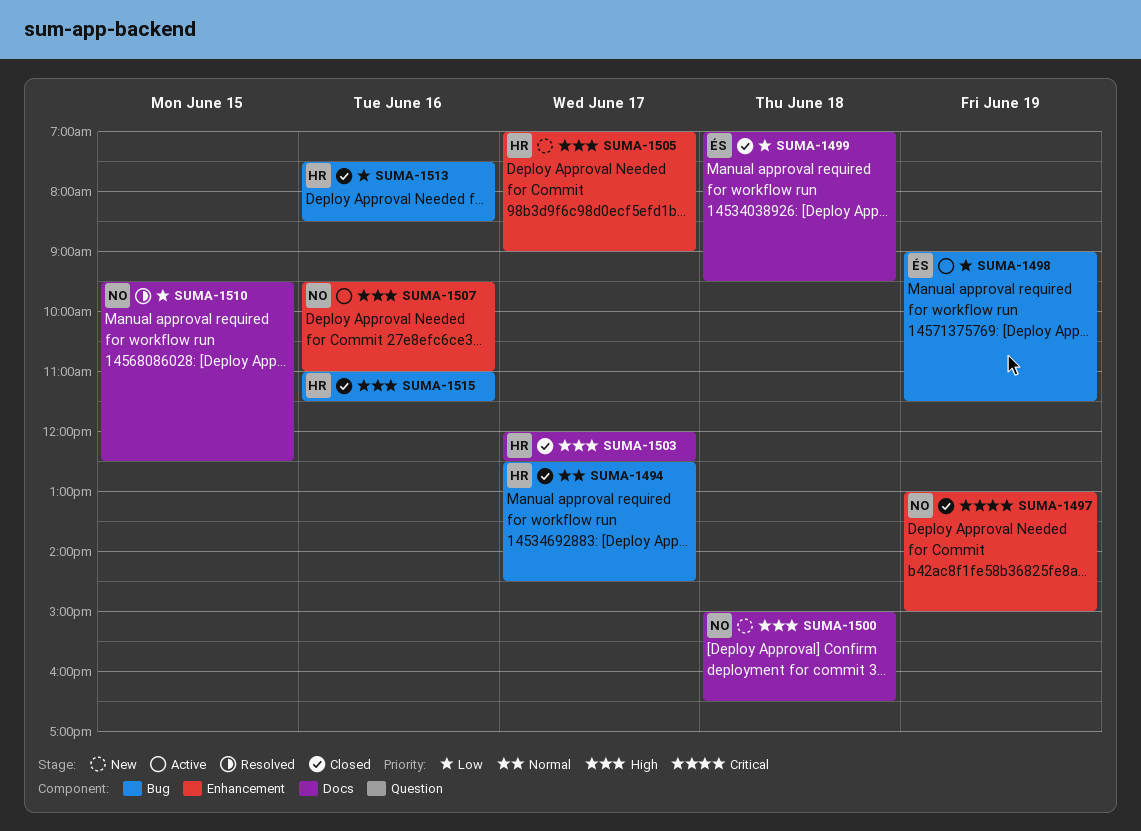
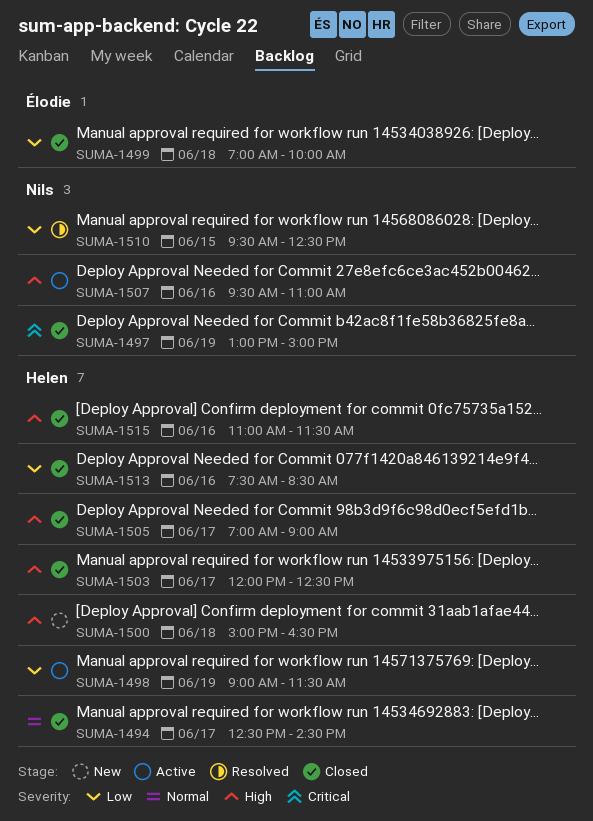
SUMA-1498, owner: Élodie -> Helen
SUMA-1499, ends: 09:30 -> 10:00
SUMA-1500, owner: Nils -> Helen
SUMA-1505, status: New -> Closed

